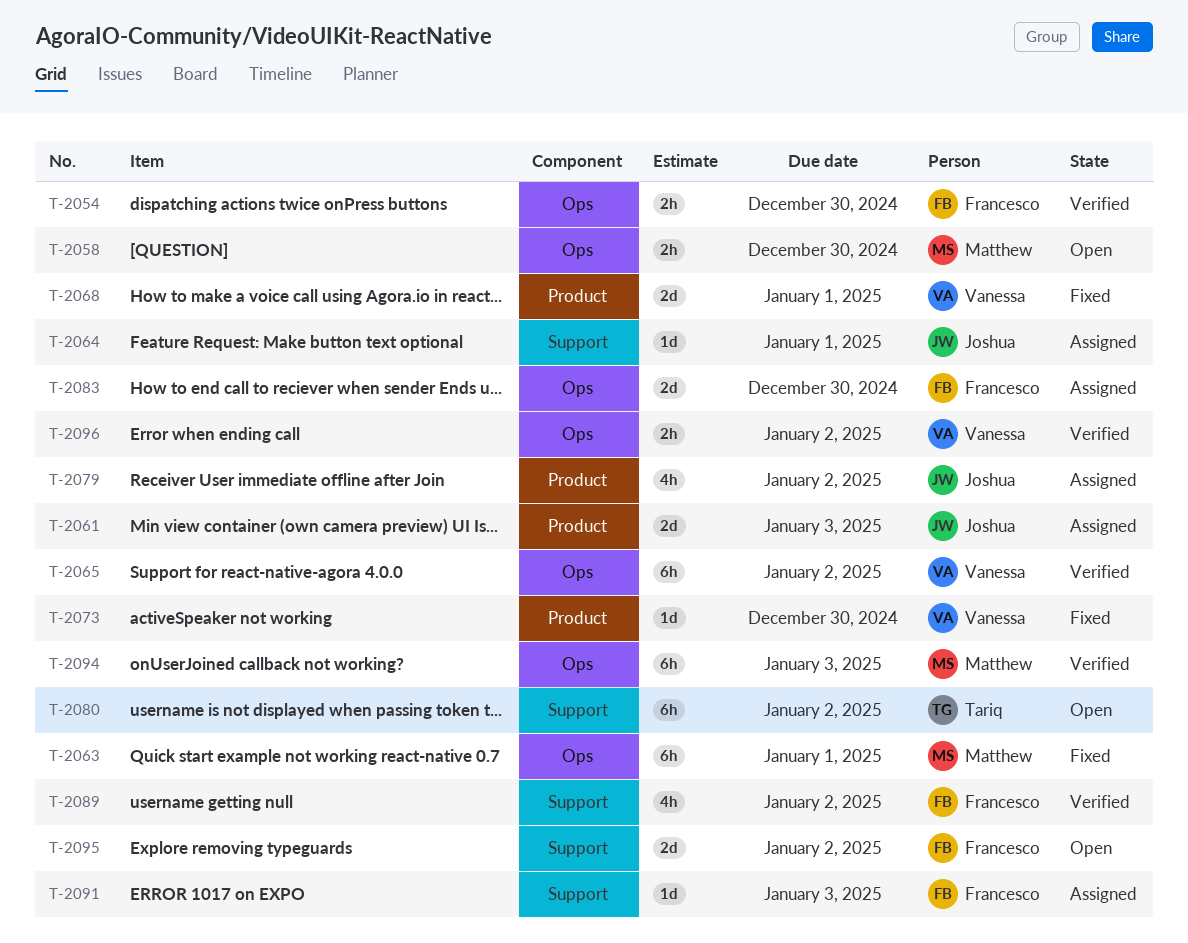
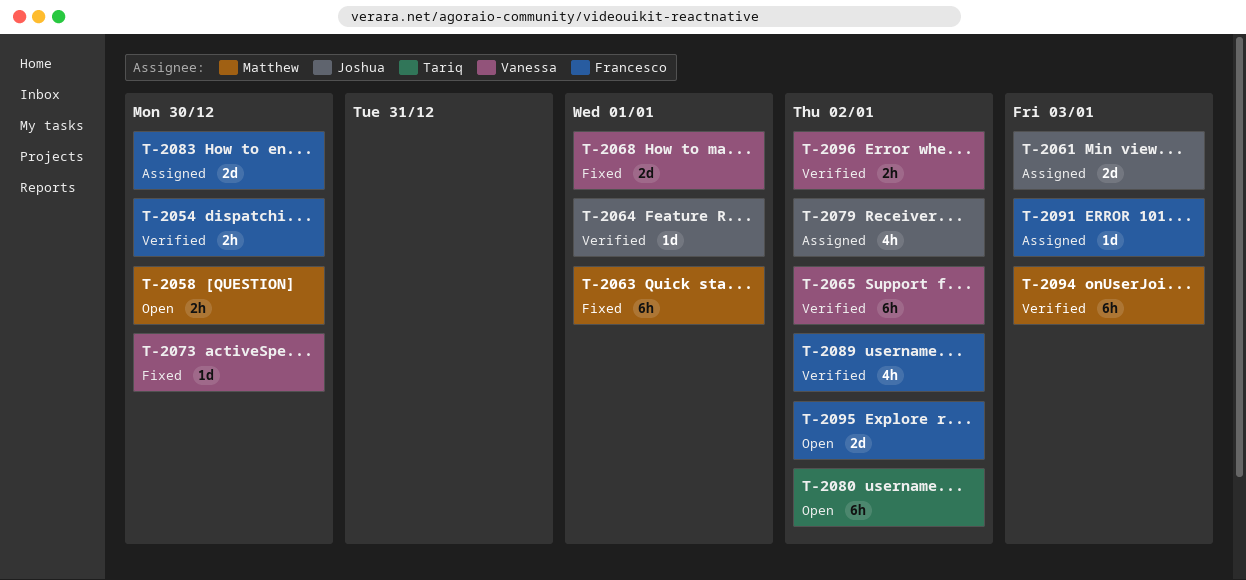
T-2064, status: Assigned -> Verified

